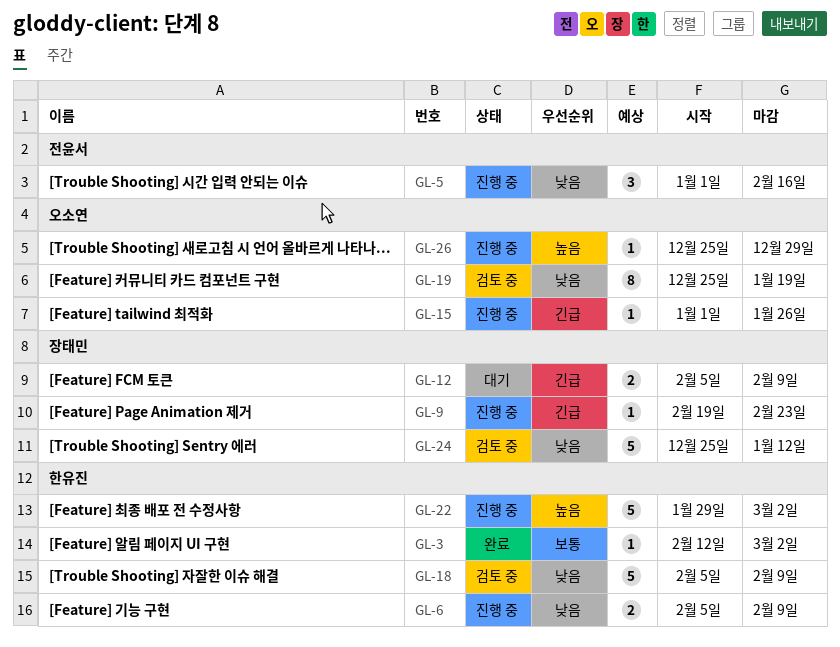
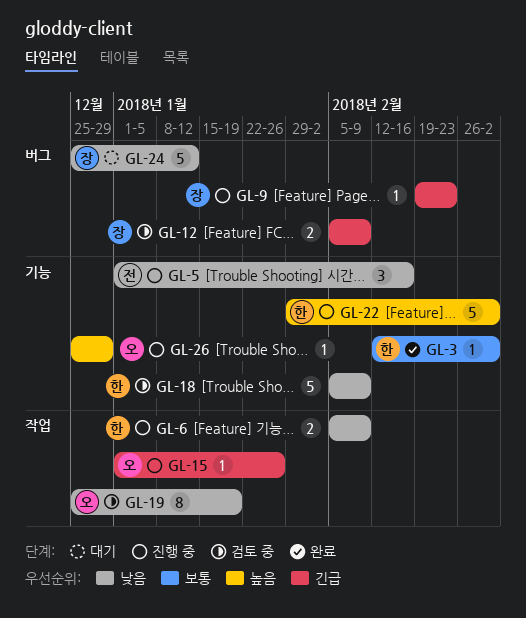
GL-12, status: 대기 -> 검토 중
GL-24, status: 검토 중 -> 대기

